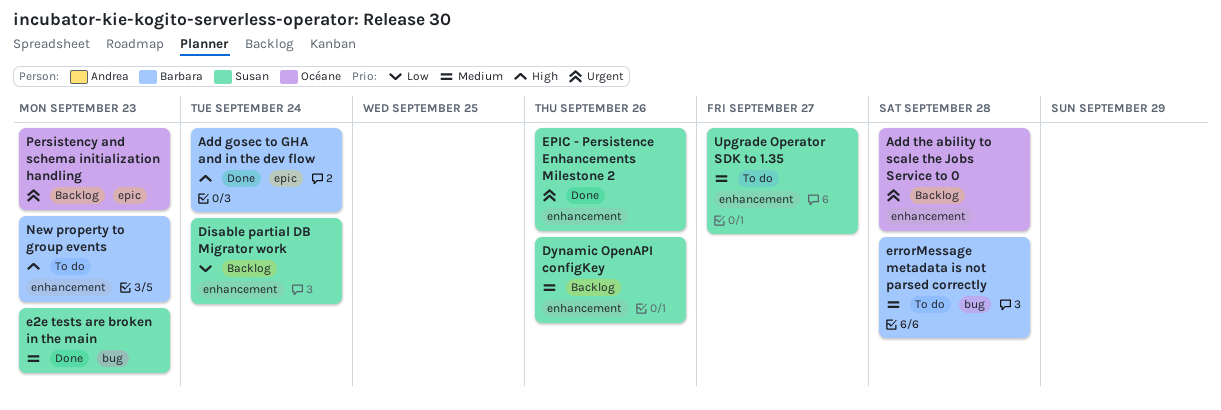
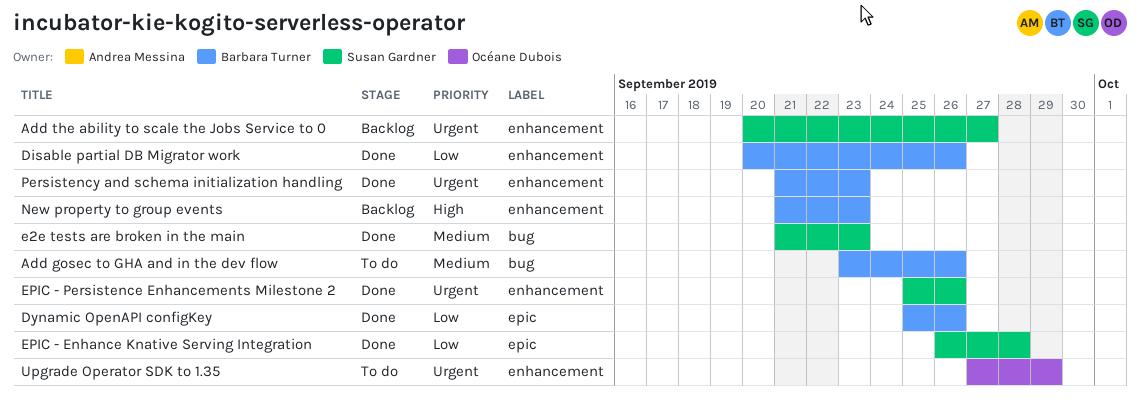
Add gosec to GHA and in the dev flow, status: Done -> To do
Add gosec to GHA and in the dev flow, priority: High -> Medium
Add gosec to GHA and in the dev flow, label: epic -> bug
Add gosec to GHA and in the dev flow, due: Sep 24 -> Sep 26
Add the ability to scale the Jobs Service to 0, owner: Océane Dubois -> Susan Gardner
Add the ability to scale the Jobs Service to 0, due: Sep 28 -> Sep 27
Disable partial DB Migrator work, status: Backlog -> Done
Disable partial DB Migrator work, owner: Susan Gardner -> Barbara Turner
Disable partial DB Migrator work, due: Sep 24 -> Sep 26
Dynamic OpenAPI configKey, status: Backlog -> Done
Dynamic OpenAPI configKey, owner: Susan Gardner -> Barbara Turner
Dynamic OpenAPI configKey, priority: Medium -> Low
Dynamic OpenAPI configKey, label: enhancement -> epic
EPIC - Enhance Knative Serving Integration: none -> present
errorMessage metadata is not parsed correctly: present -> none
New property to group events, status: To do -> Backlog
Persistency and schema initialization handling, status: Backlog -> Done
Persistency and schema initialization handling, owner: Océane Dubois -> Barbara Turner
Persistency and schema initialization handling, label: epic -> enhancement
Upgrade Operator SDK to 1.35, owner: Susan Gardner -> Océane Dubois
Upgrade Operator SDK to 1.35, priority: Medium -> Urgent
Upgrade Operator SDK to 1.35, due: Sep 27 -> Sep 29

